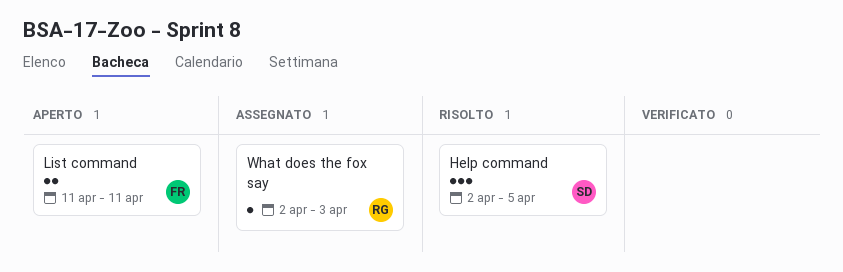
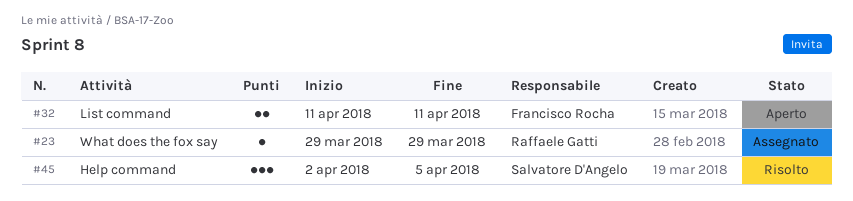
What does the fox say, start: Apr 2 -> Mar 29
What does the fox say, due: Apr 3 -> Mar 29

